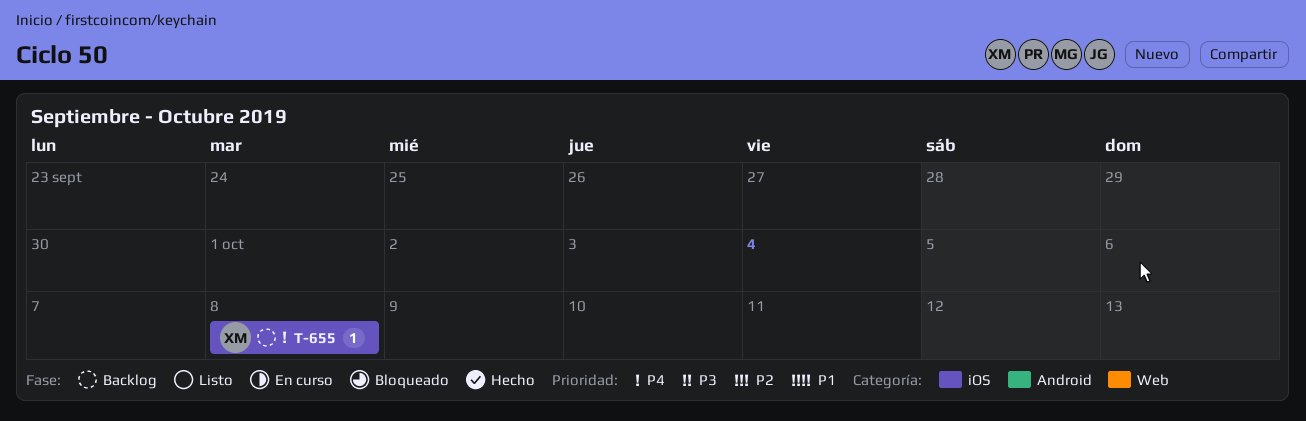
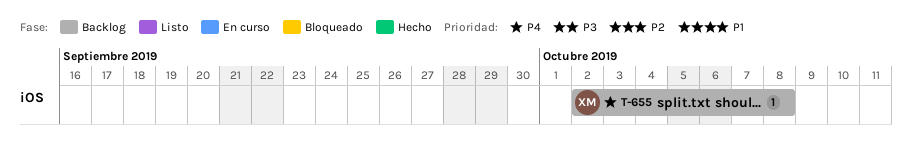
T-655, start: Oct 8 -> Oct 2

